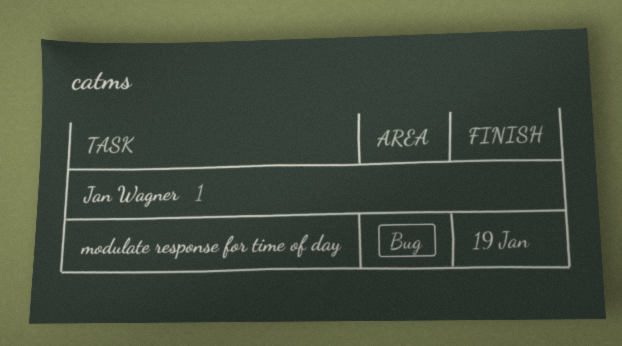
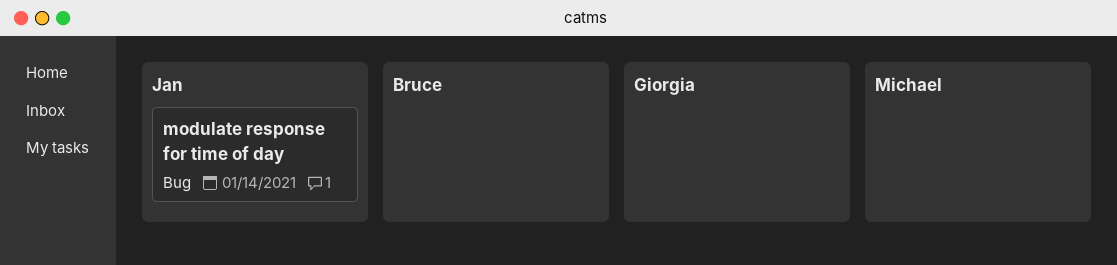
modulate response for time of day, due: Jan 19 -> Jan 14

